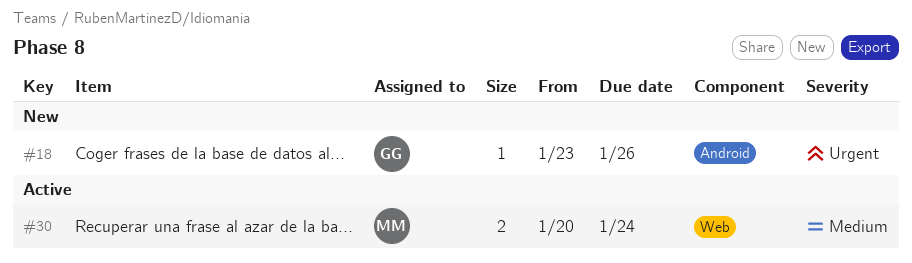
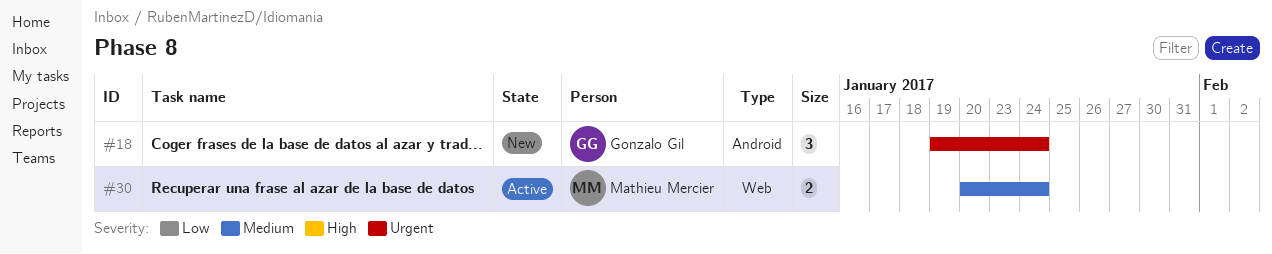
#18, estimate: 1 -> 3
#18, start: Jan 23 -> Jan 19
#18, due: Jan 26 -> Jan 24

